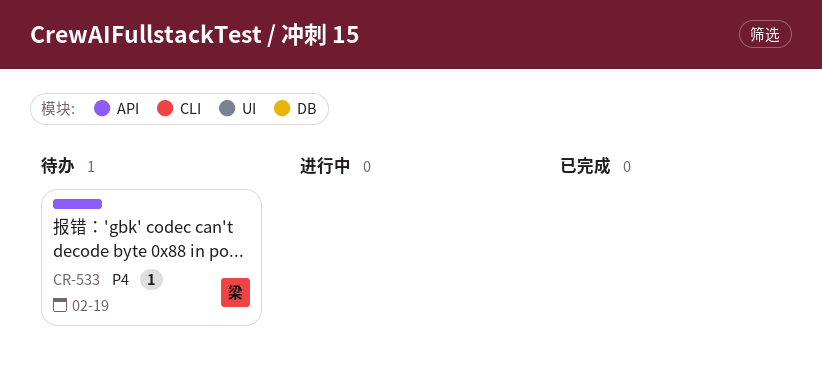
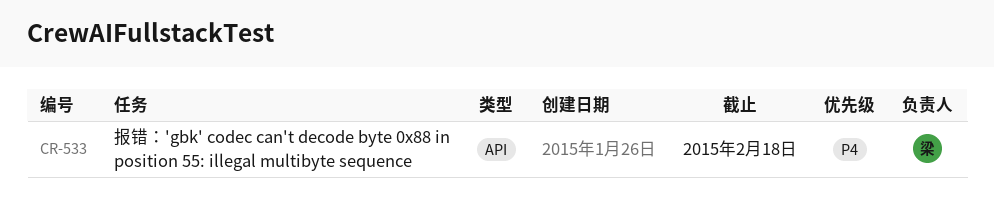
CR-533, due: Feb 19 -> Feb 18

